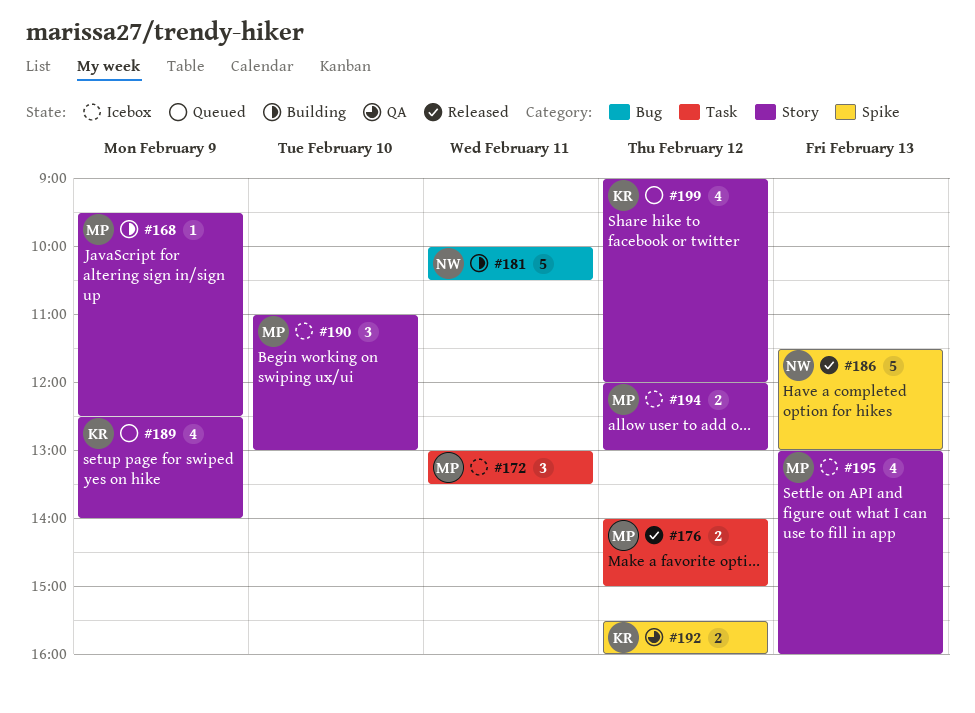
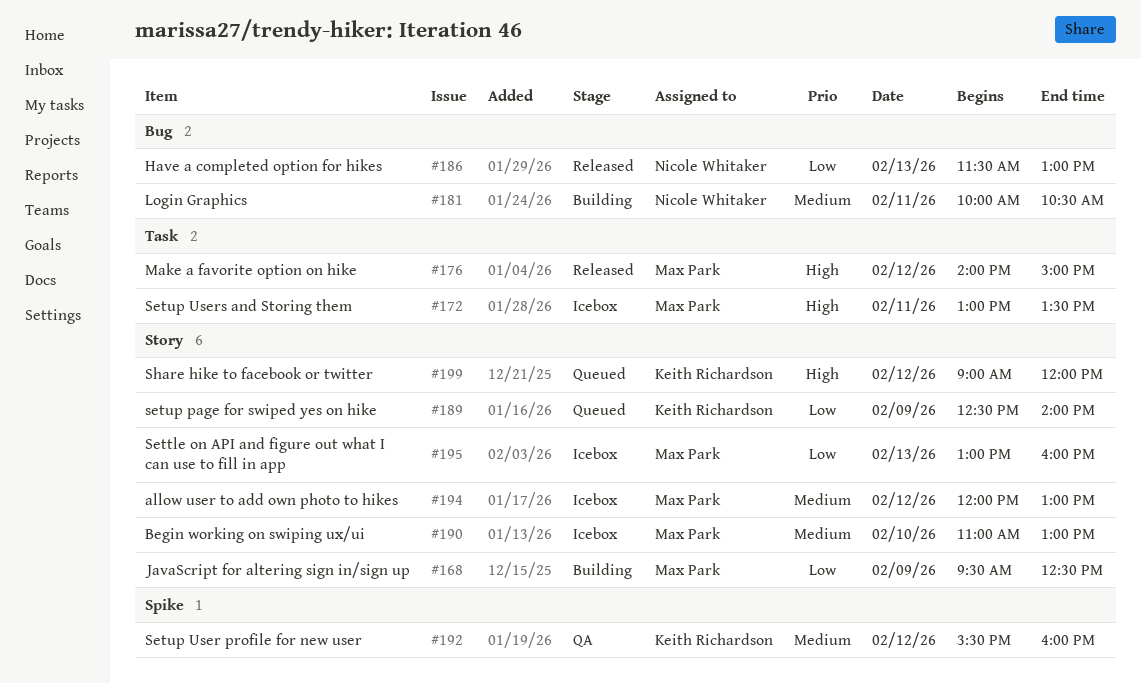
#186, label: Spike -> Bug

